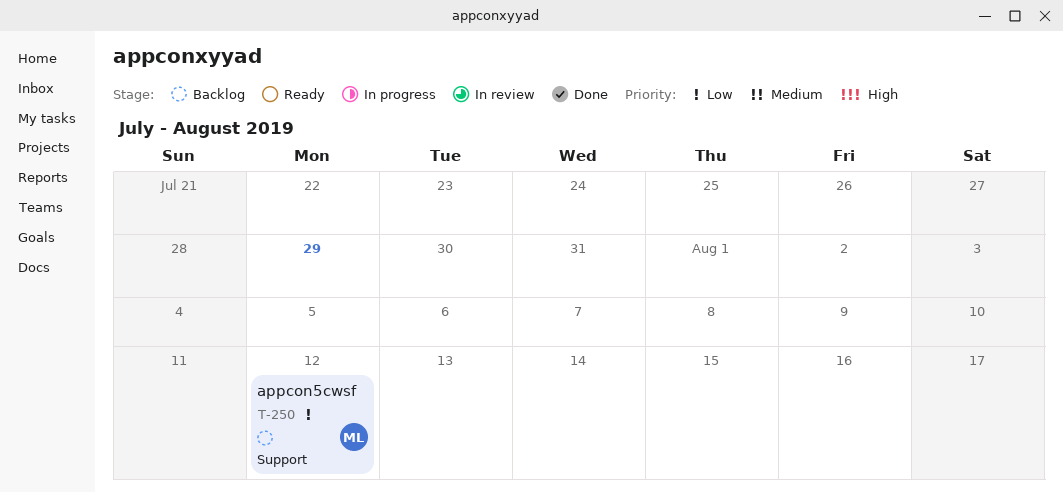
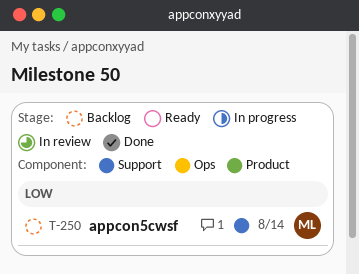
T-250, due: Aug 12 -> Aug 14

